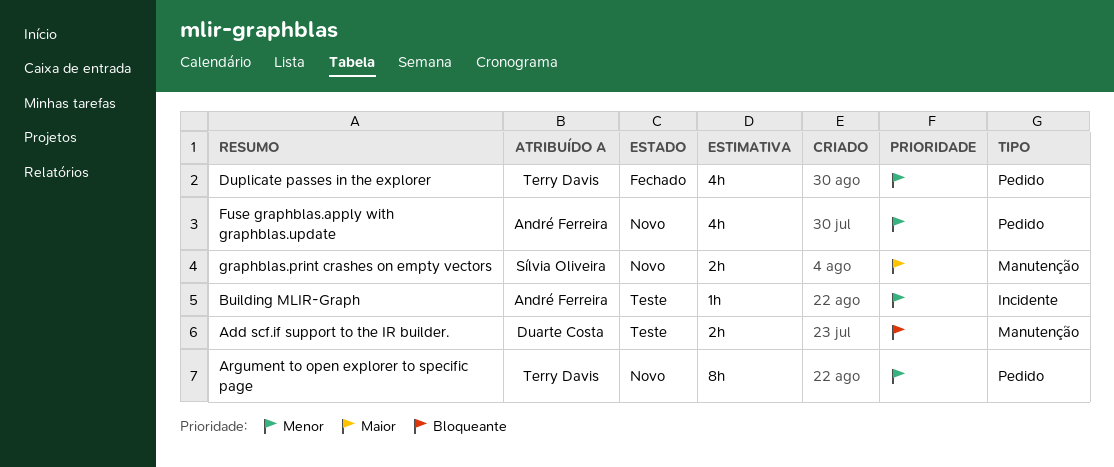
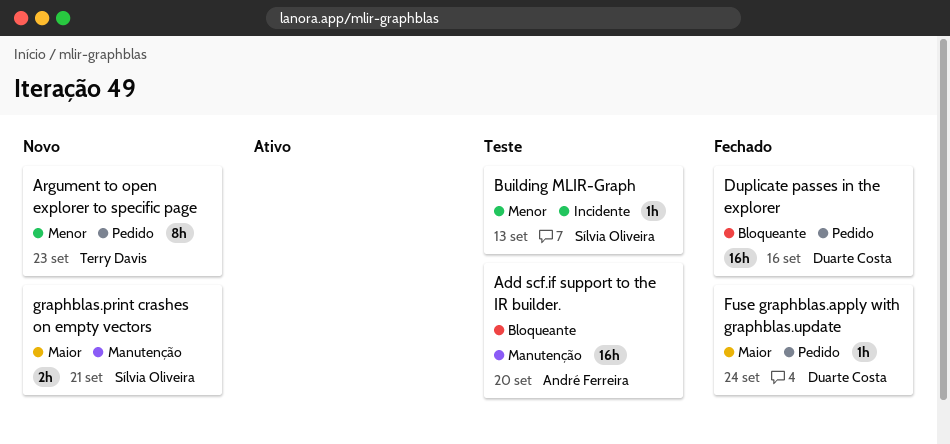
Add scf.if support to the IR builder., owner: Duarte Costa -> André Ferreira
Add scf.if support to the IR builder., estimate: 2h -> 16h
Building MLIR-Graph, owner: André Ferreira -> Sílvia Oliveira
Duplicate passes in the explorer, owner: Terry Davis -> Duarte Costa
Duplicate passes in the explorer, priority: Menor -> Bloqueante
Duplicate passes in the explorer, estimate: 4h -> 16h
Fuse graphblas.apply with graphblas.update, status: Novo -> Fechado
Fuse graphblas.apply with graphblas.update, owner: André Ferreira -> Duarte Costa
Fuse graphblas.apply with graphblas.update, priority: Menor -> Maior
Fuse graphblas.apply with graphblas.update, estimate: 4h -> 1h

